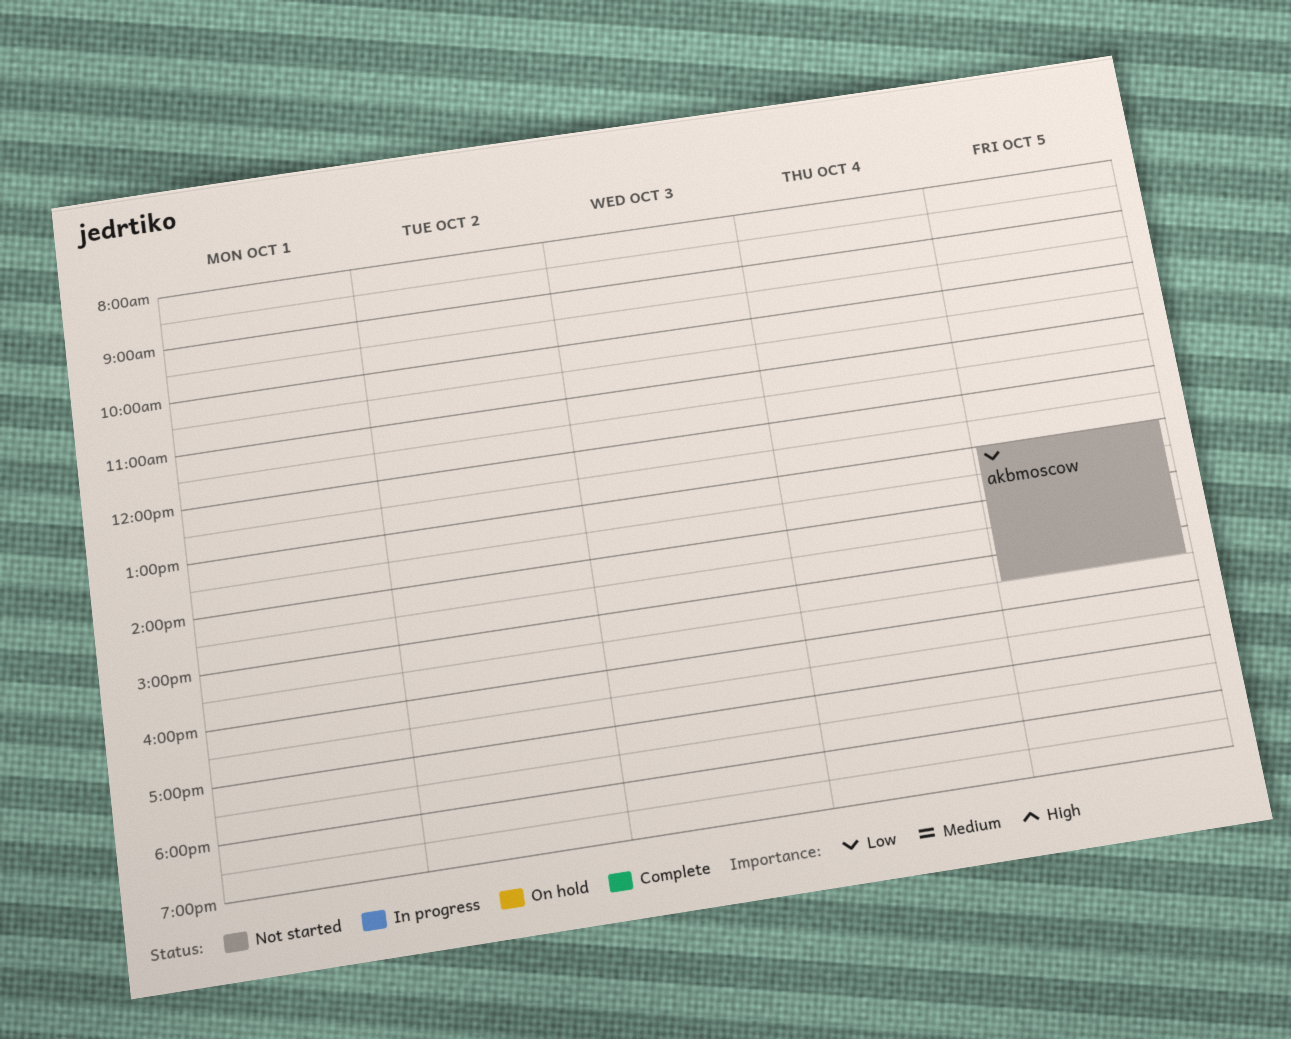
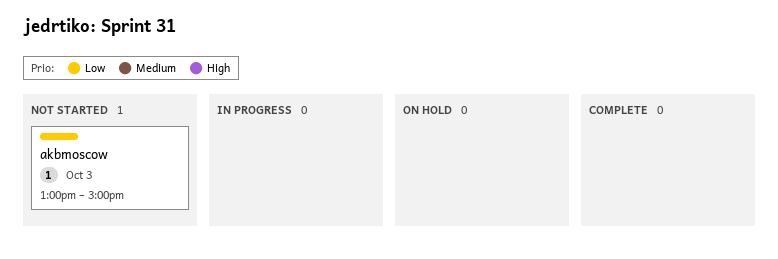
akbmoscow, day: Oct 5 -> Oct 3
akbmoscow, ends: 15:30 -> 15:00

